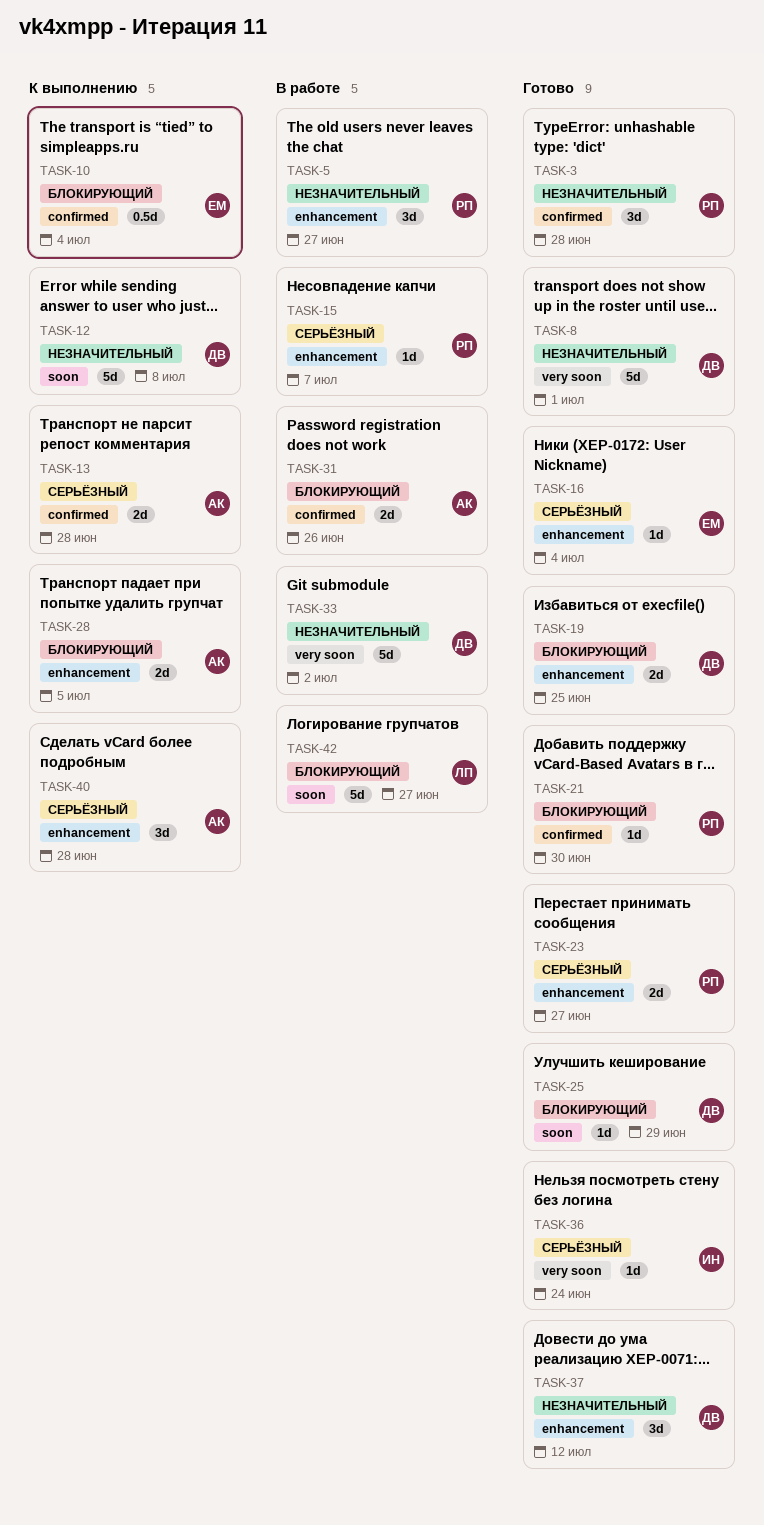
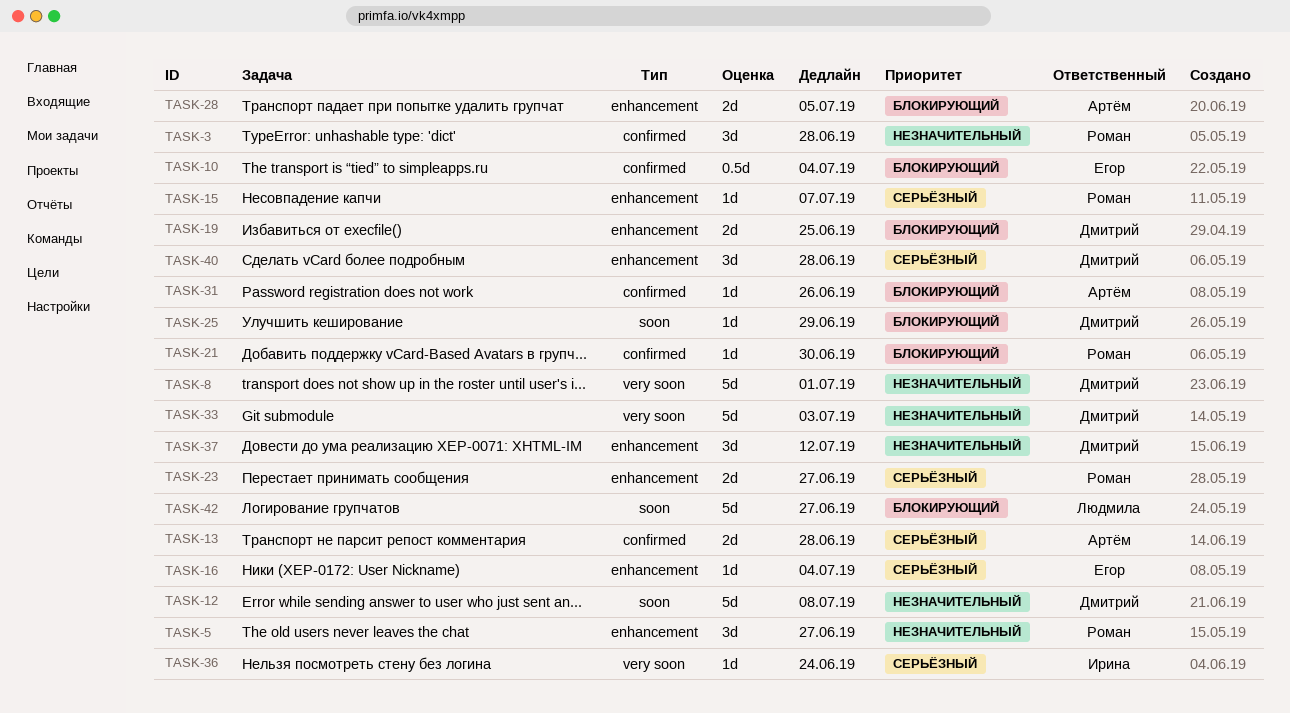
TASK-31, estimate: 2d -> 1d
TASK-33, due: Jul 2 -> Jul 3
TASK-40, owner: Артём -> Дмитрий

